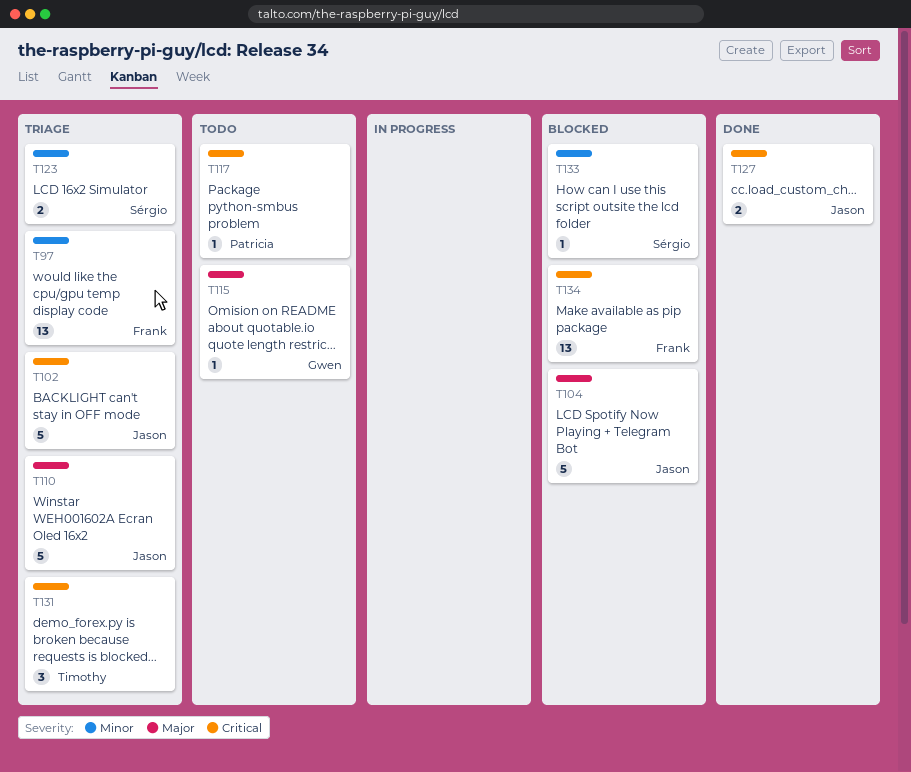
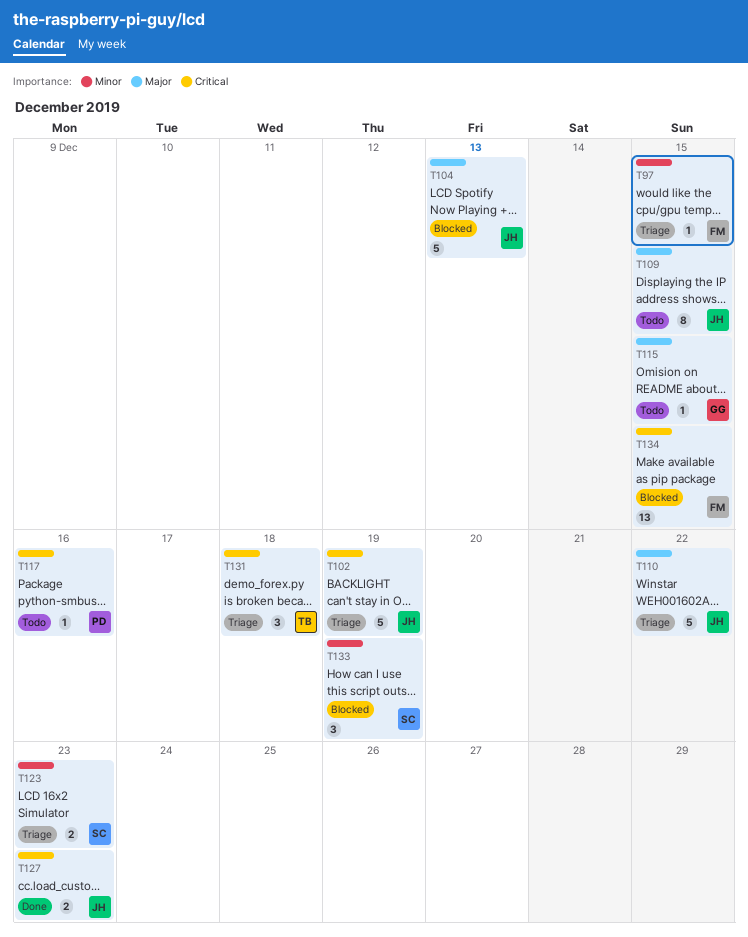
T97, estimate: 13 -> 1
T109: none -> present
T133, estimate: 1 -> 3

